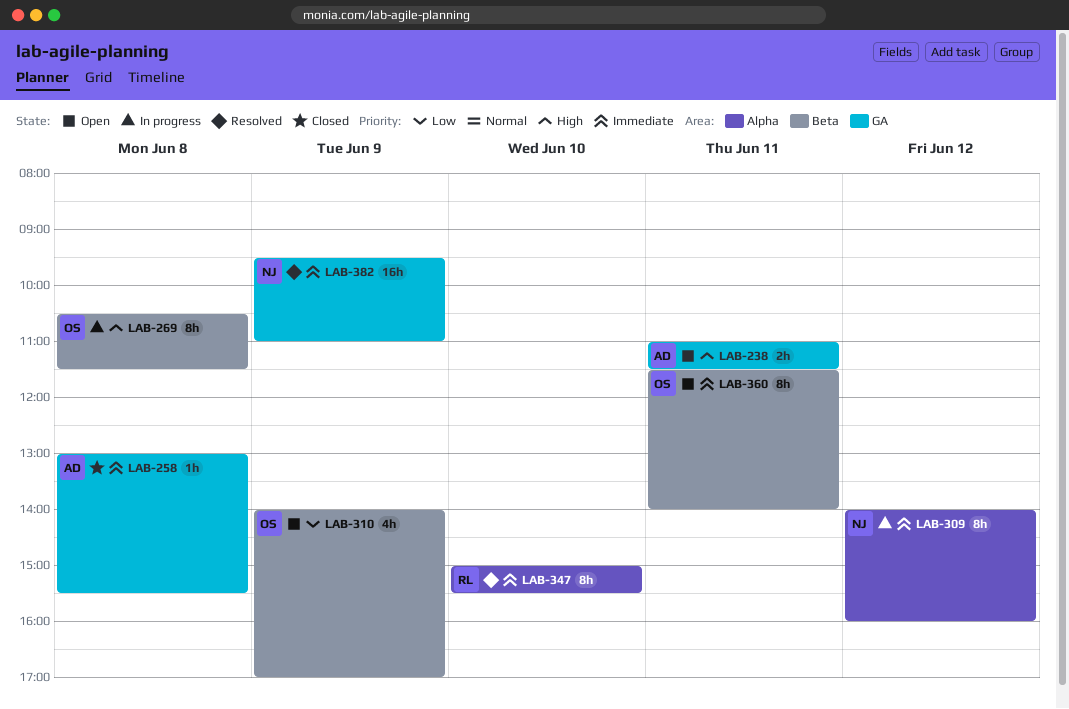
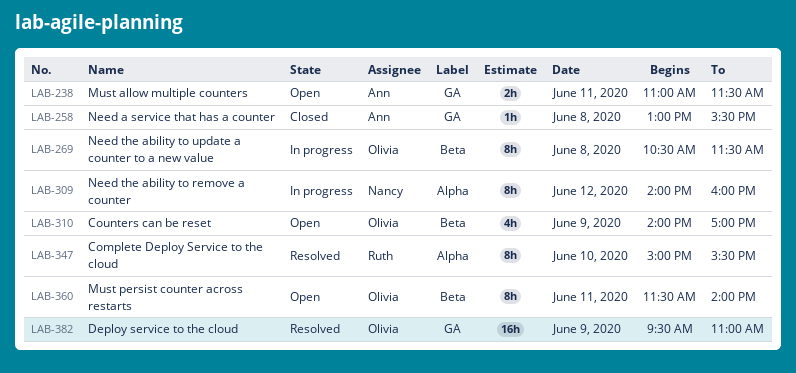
LAB-382, owner: Nancy -> Olivia

